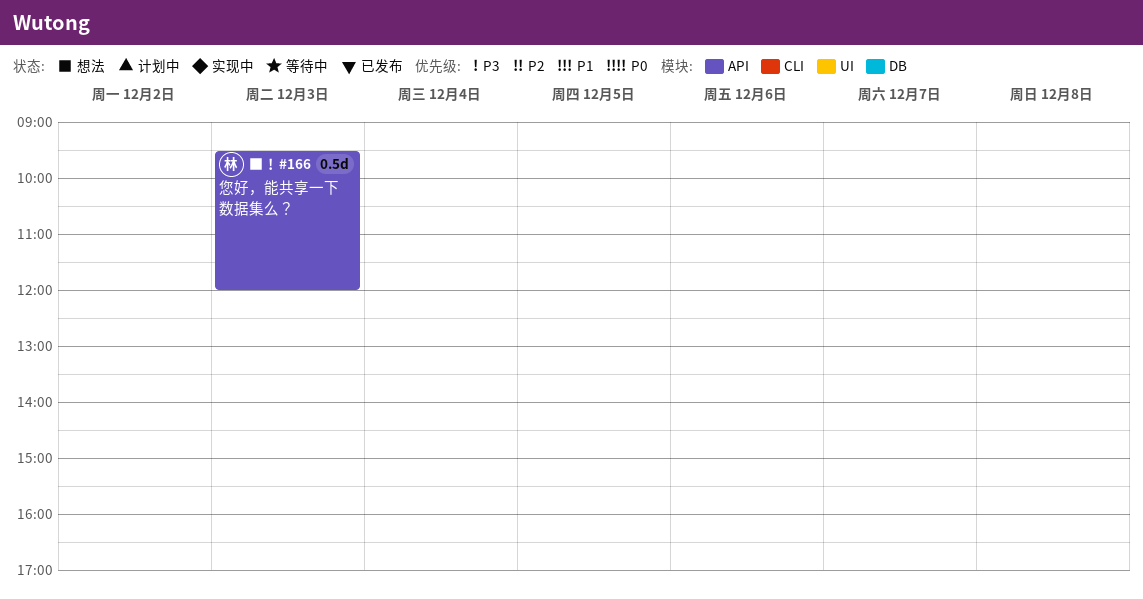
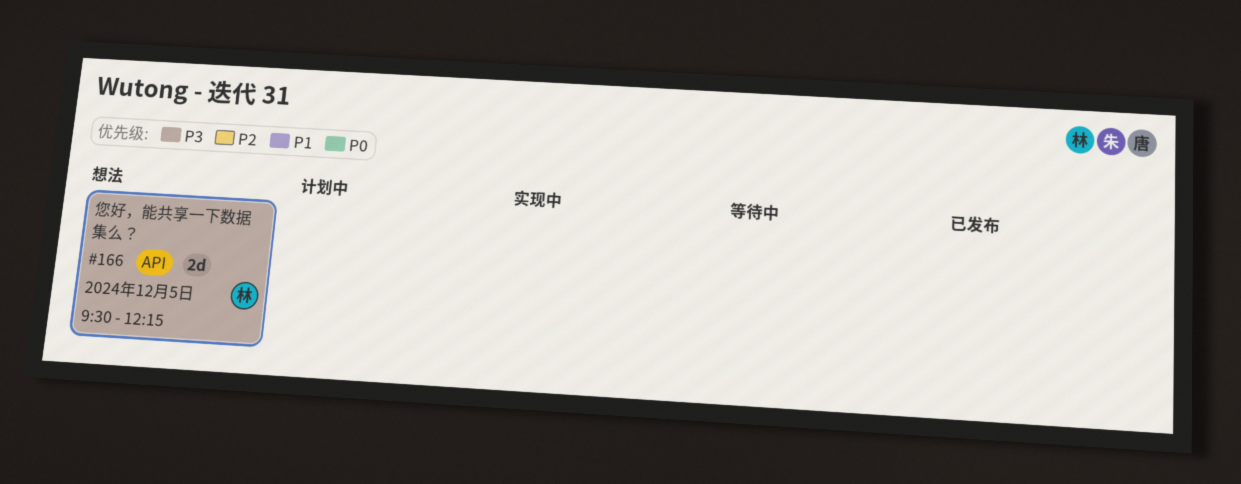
#166, estimate: 0.5d -> 2d
#166, day: Dec 3 -> Dec 5
#166, ends: 12:00 -> 12:15

